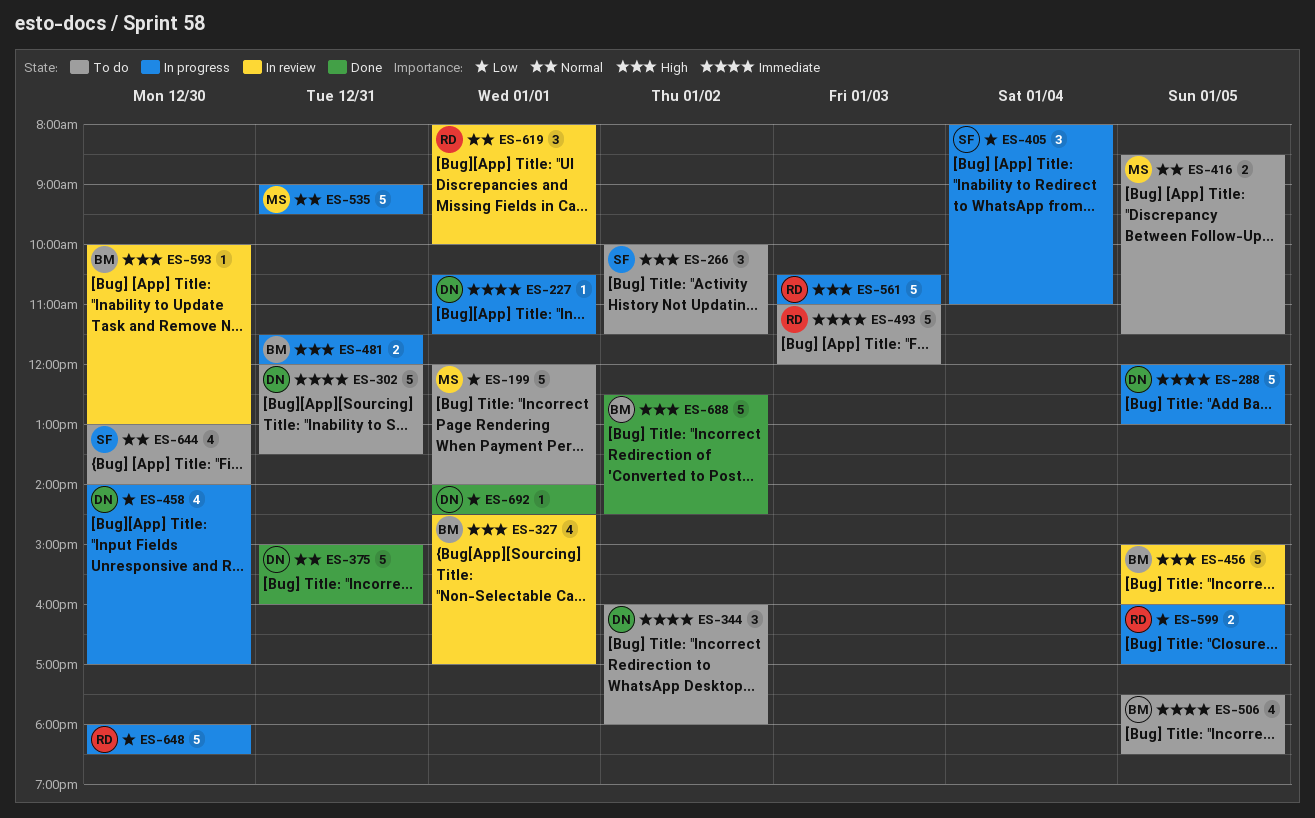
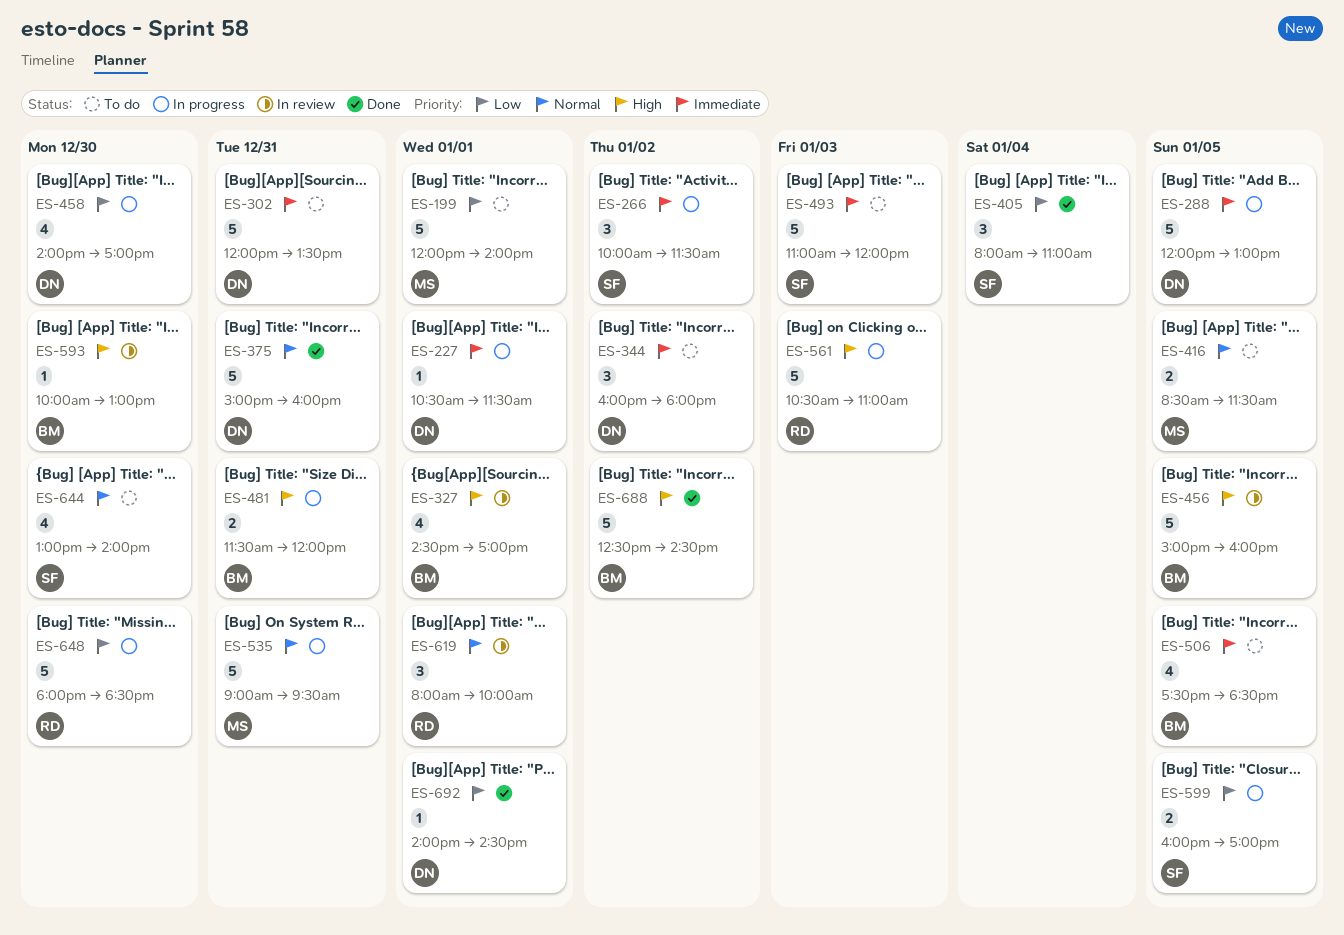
ES-266, status: To do -> In progress
ES-266, priority: High -> Immediate
ES-405, status: In progress -> Done
ES-493, owner: RD -> SF
ES-599, owner: RD -> SF

